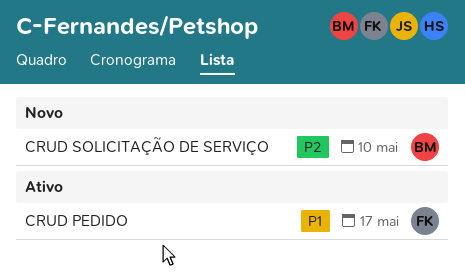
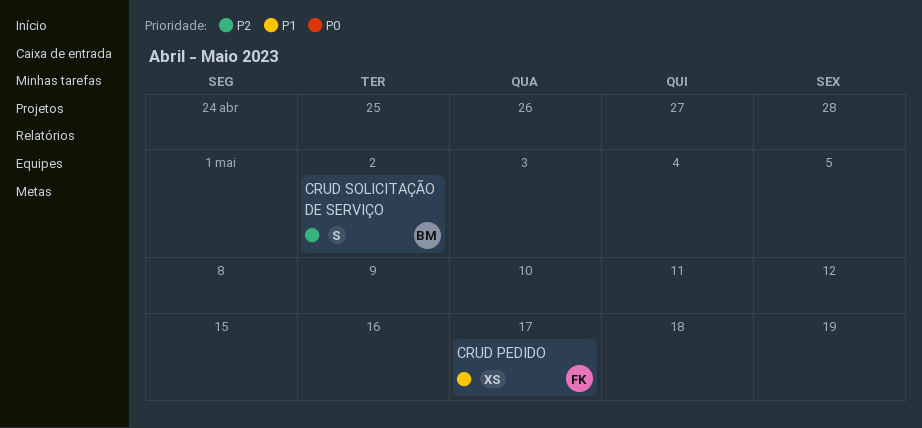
CRUD SOLICITAÇÃO DE SERVIÇO, due: May 10 -> May 2

